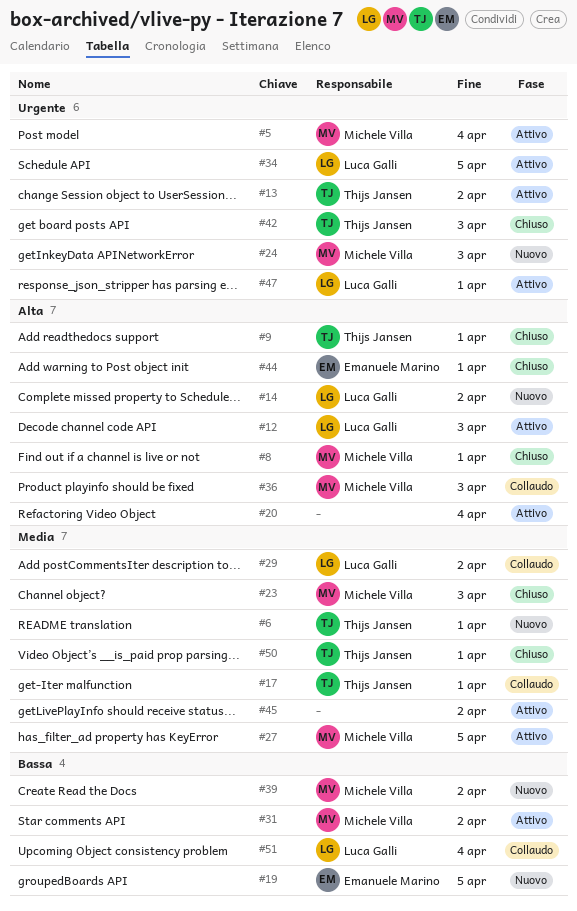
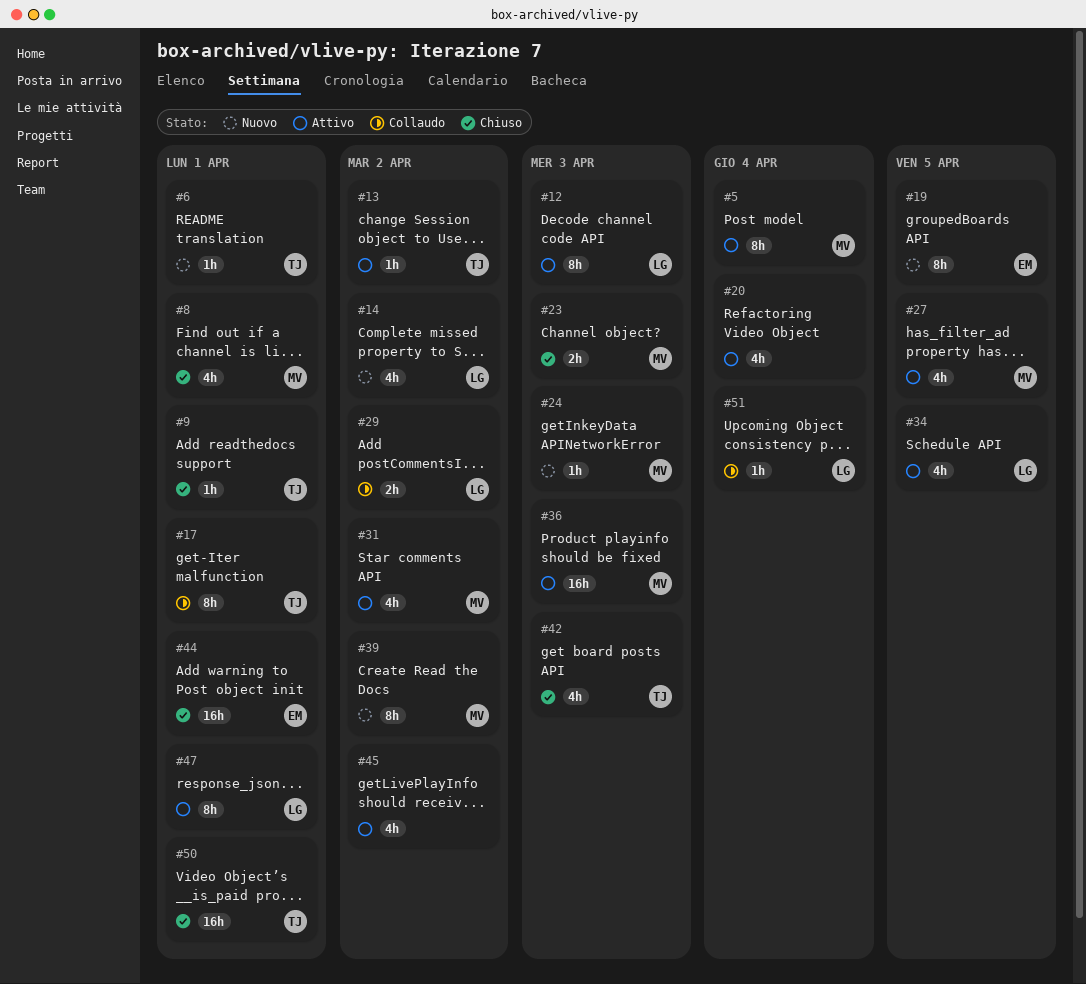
#36, status: Collaudo -> Attivo

